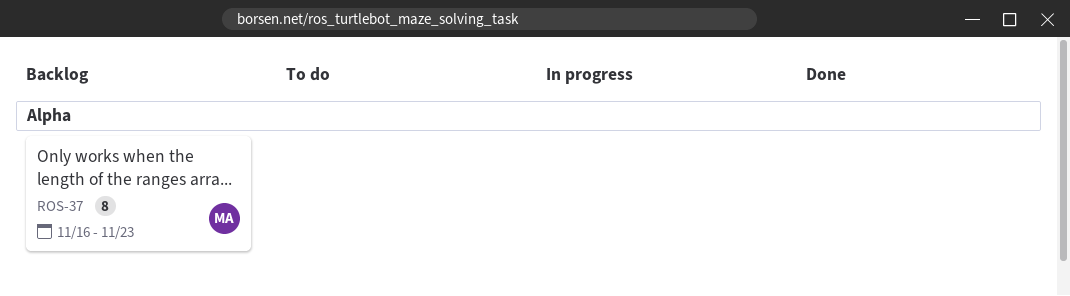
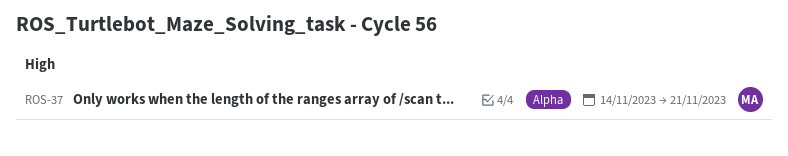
ROS-37, start: Nov 16 -> Nov 14
ROS-37, due: Nov 23 -> Nov 21

